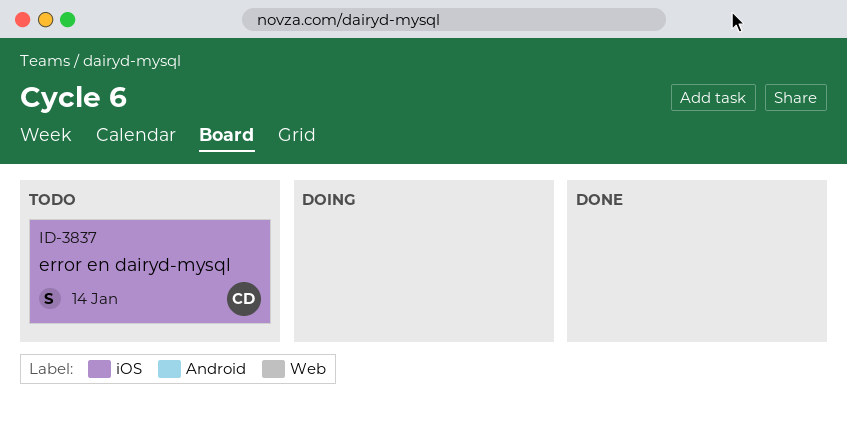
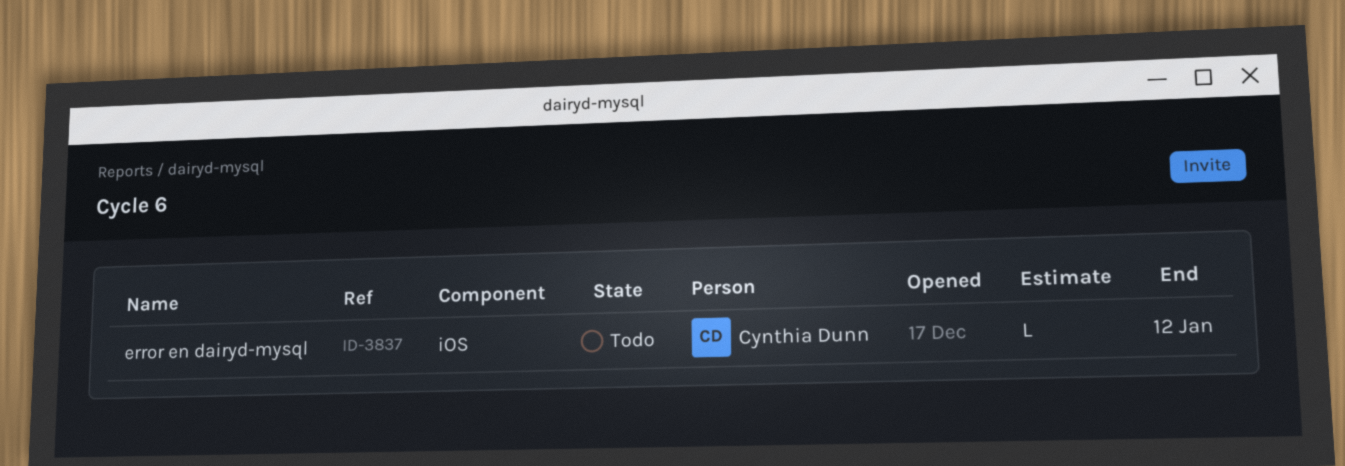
ID-3837, estimate: S -> L
ID-3837, due: Jan 14 -> Jan 12

